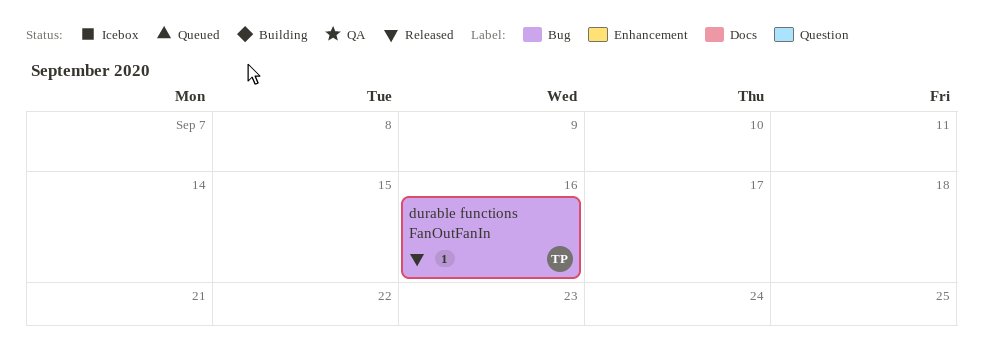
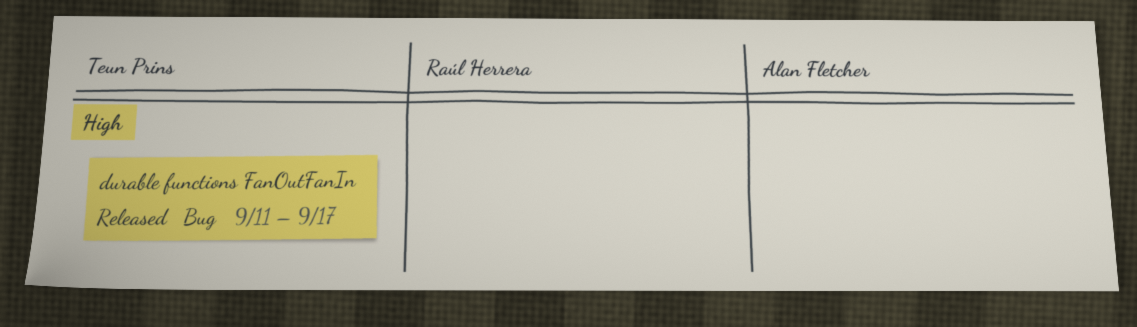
durable functions FanOutFanIn, due: Sep 16 -> Sep 17

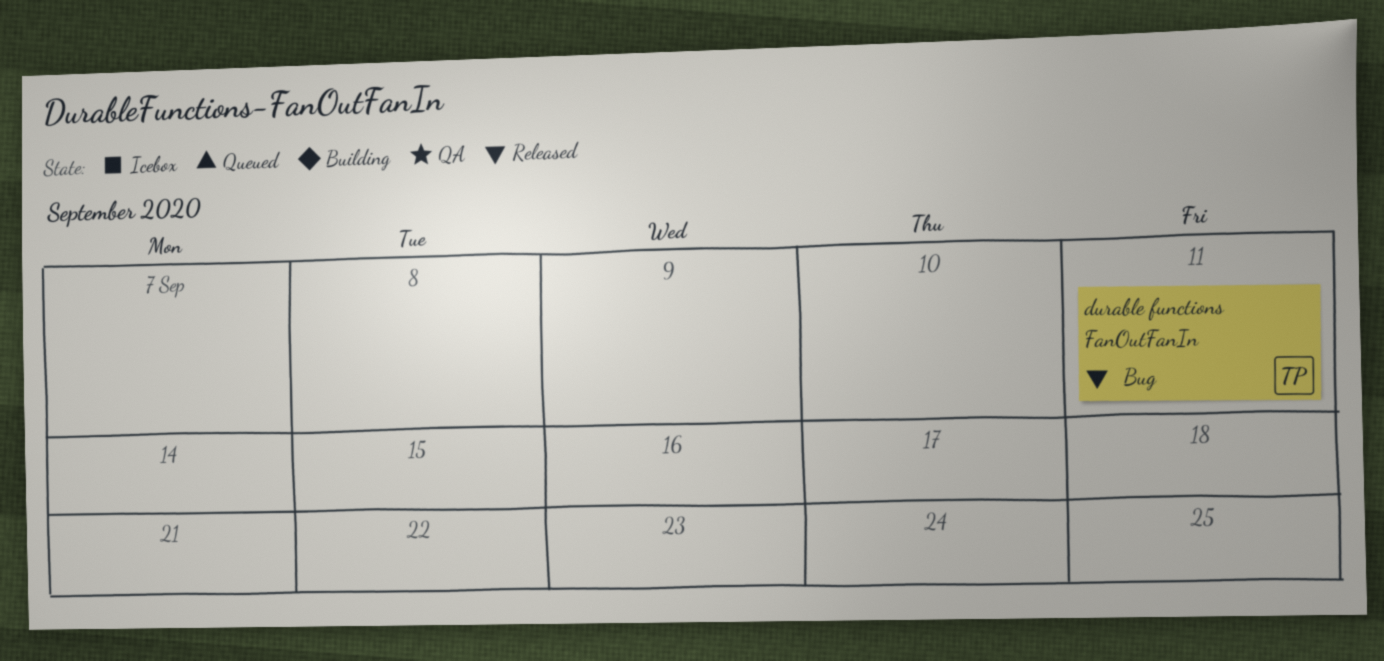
durable functions FanOutFanIn, due: Sep 17 -> Sep 11

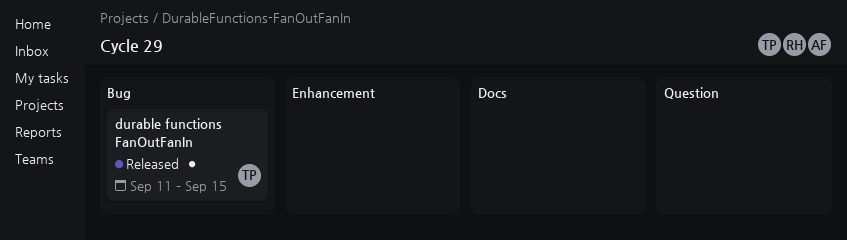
durable functions FanOutFanIn, due: Sep 11 -> Sep 15

